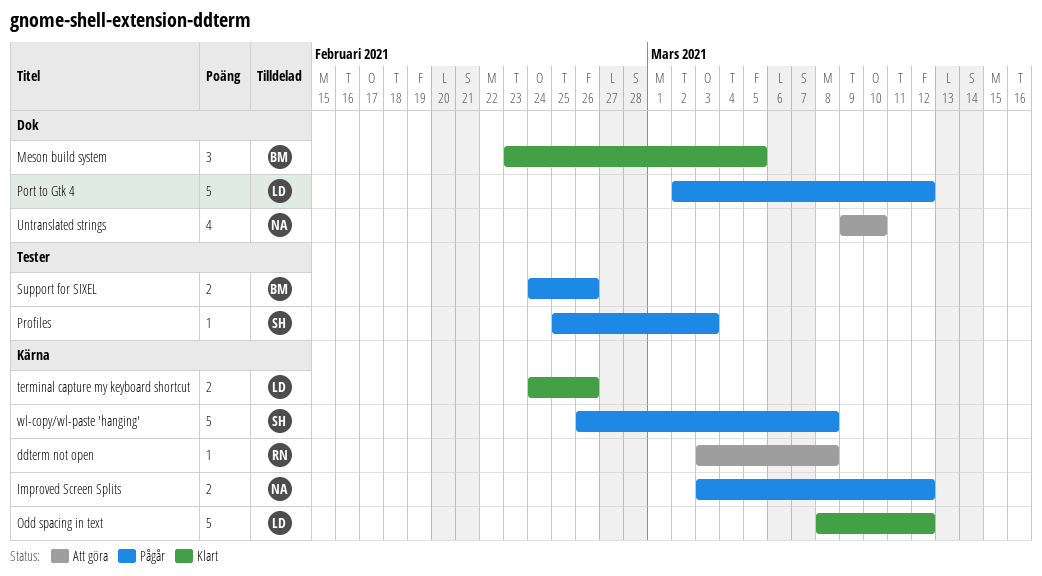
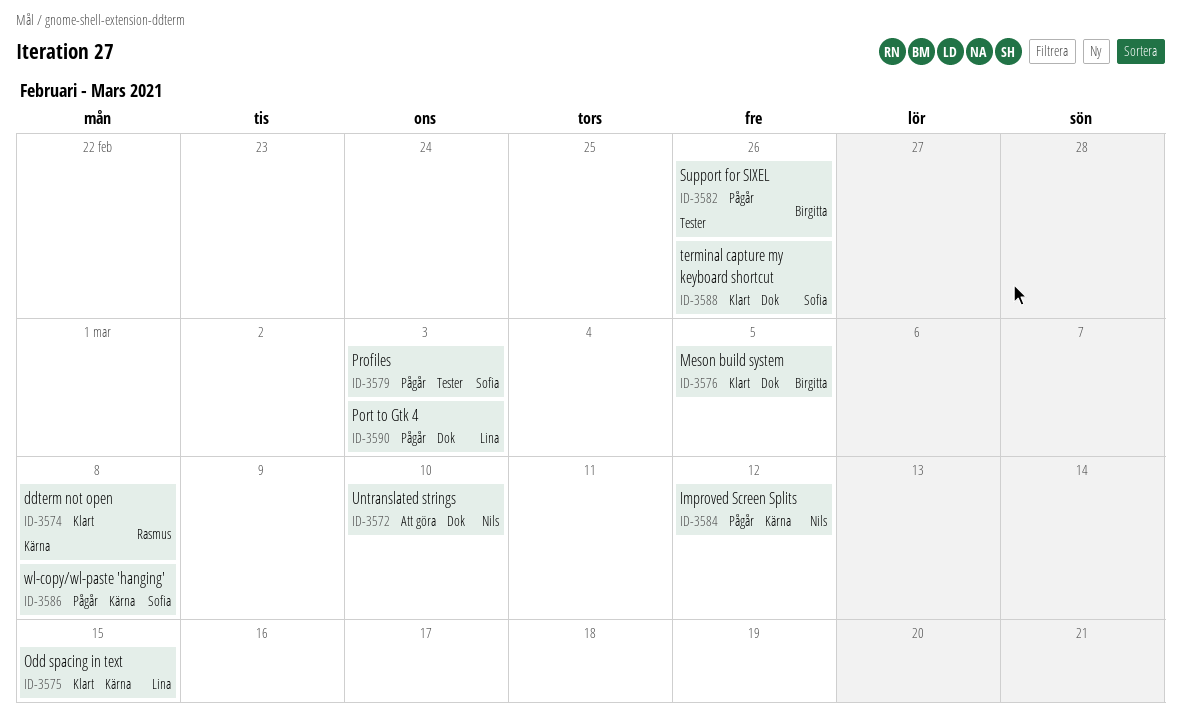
ddterm not open, status: Att göra -> Klart
Odd spacing in text, due: Mar 12 -> Mar 15
Port to Gtk 4, due: Mar 12 -> Mar 3
terminal capture my keyboard shortcut, owner: Lina -> Sofia
terminal capture my keyboard shortcut, label: Kärna -> Dok

